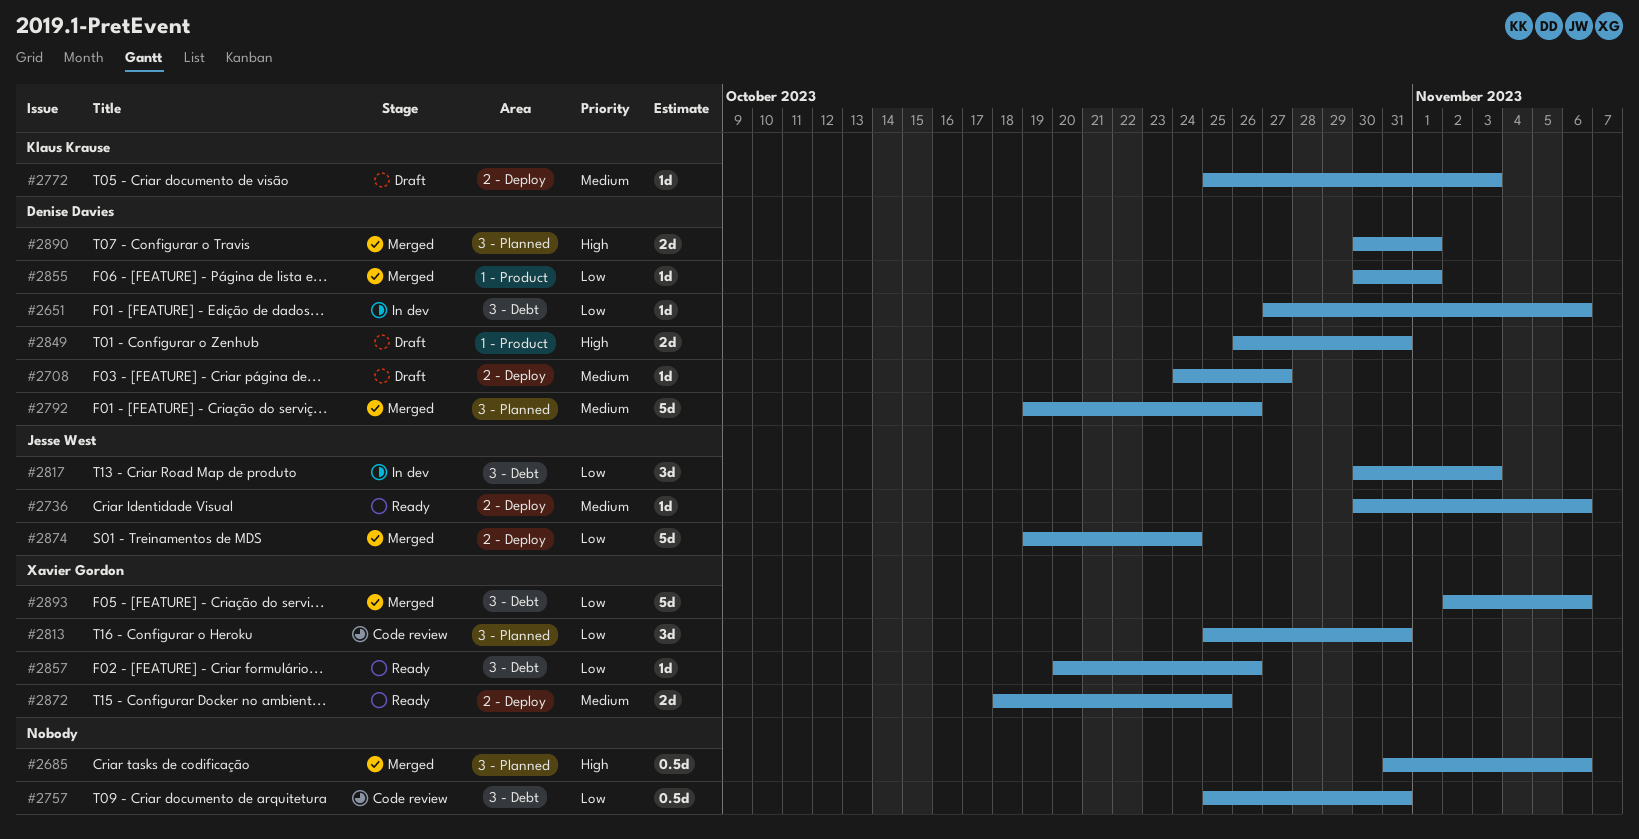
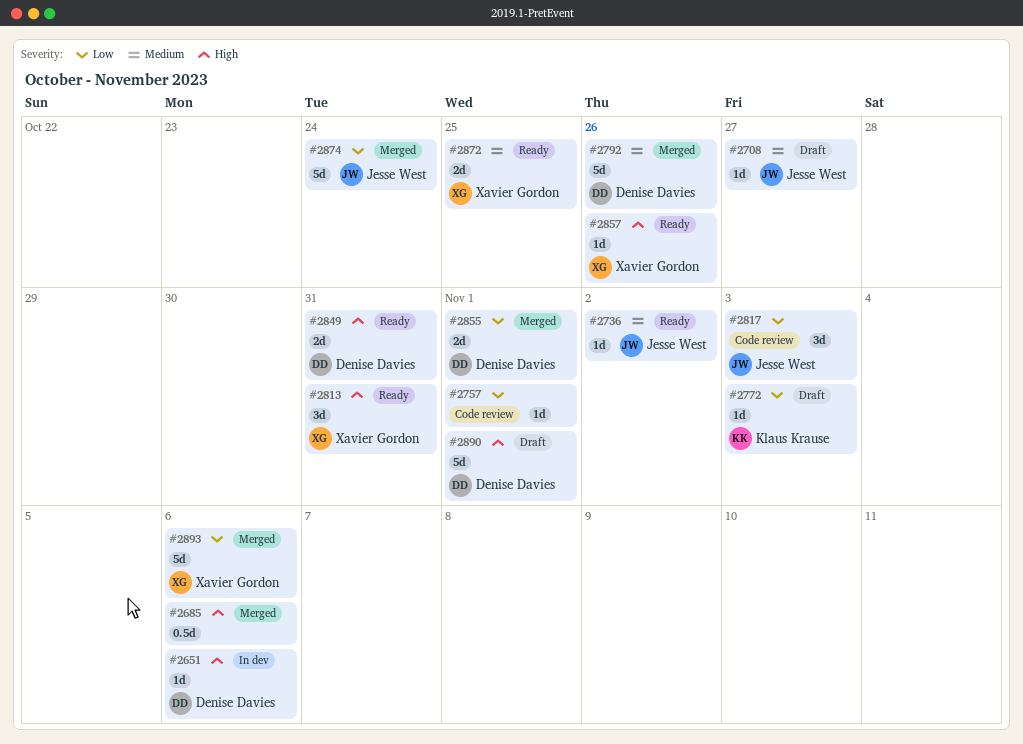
#2651, priority: Low -> High
#2708, owner: Denise Davies -> Jesse West
#2736, due: Nov 6 -> Nov 2
#2757, estimate: 0.5d -> 1d
#2757, due: Oct 31 -> Nov 1
#2772, priority: Medium -> Low
#2813, status: Code review -> Ready
#2813, priority: Low -> High
#2817, status: In dev -> Code review
#2849, status: Draft -> Ready
#2855, estimate: 1d -> 2d
#2857, priority: Low -> High
#2890, status: Merged -> Draft
#2890, estimate: 2d -> 5d

